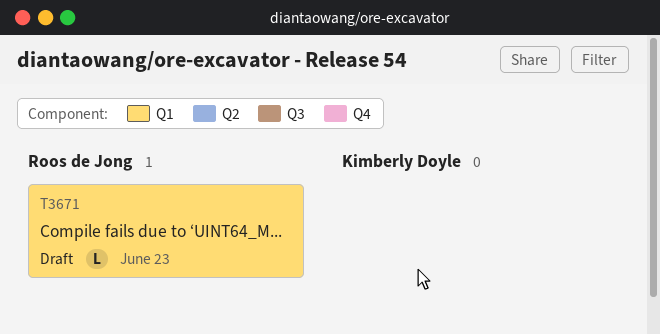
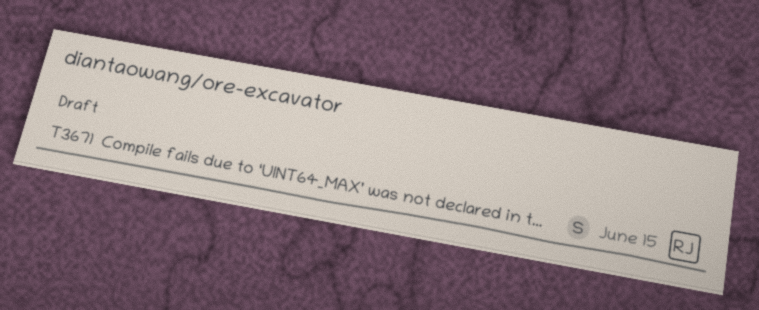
T3671, estimate: L -> S
T3671, due: Jun 23 -> Jun 15

